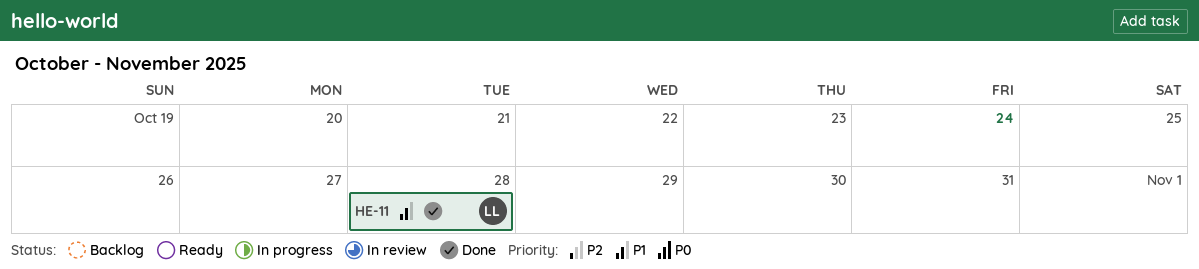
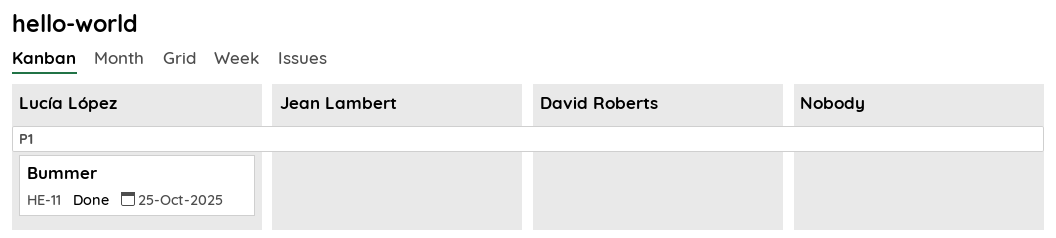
HE-11, due: Oct 28 -> Oct 25

